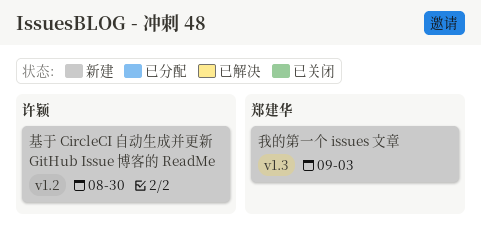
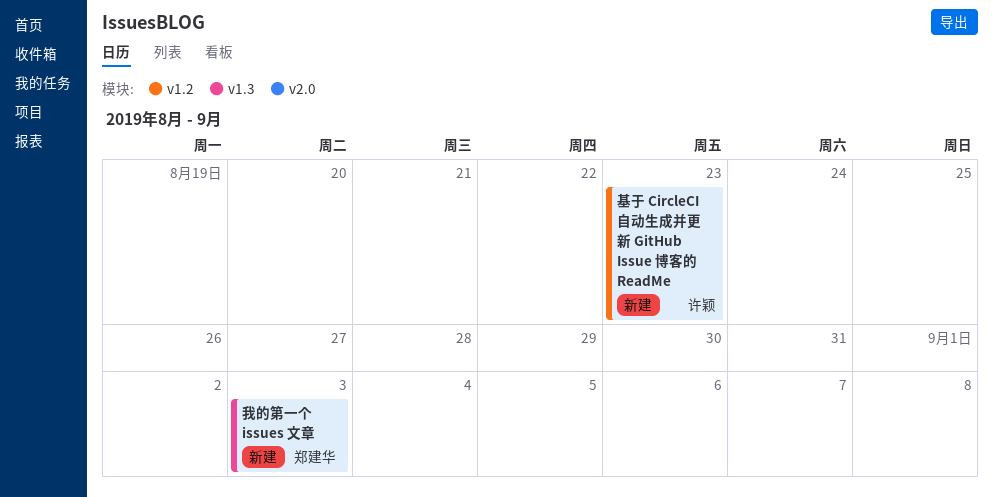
基于 CircleCI 自动生成并更新 GitHub Issue 博客的 ReadMe, due: Aug 30 -> Aug 23

